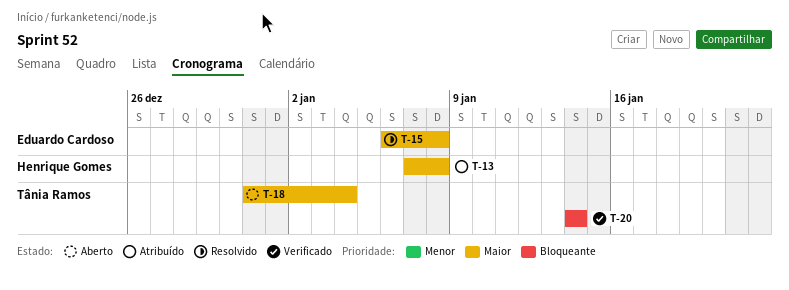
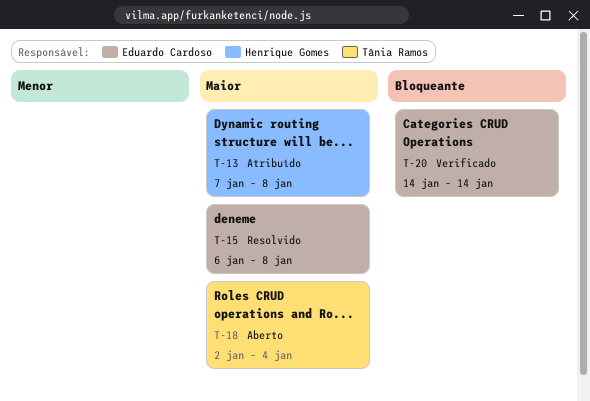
T-18, start: Dec 31 -> Jan 2
T-20, owner: Tânia Ramos -> Eduardo Cardoso

